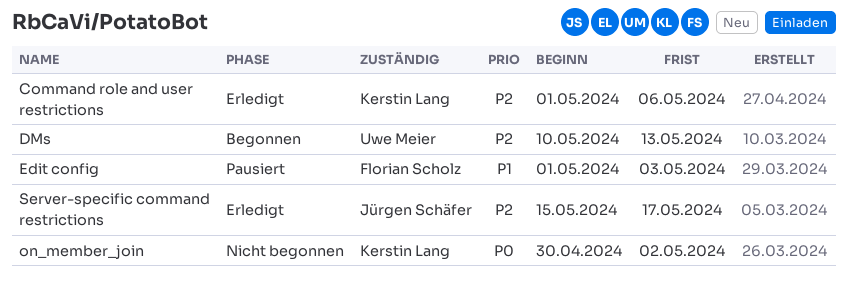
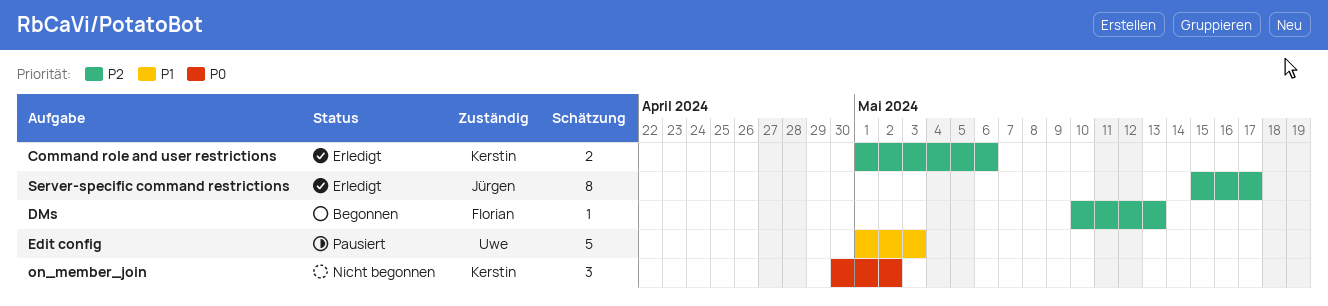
DMs, owner: Uwe Meier -> Florian Scholz
Edit config, owner: Florian Scholz -> Uwe Meier

